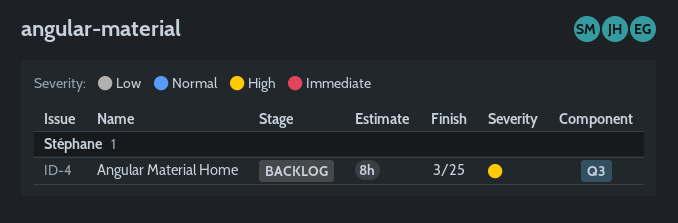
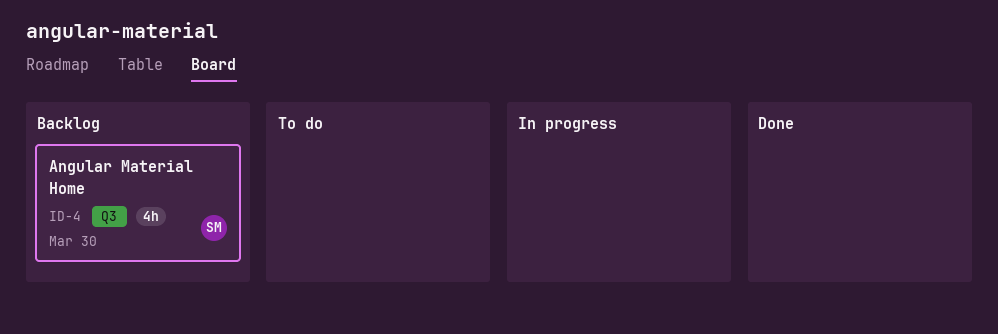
ID-4, estimate: 8h -> 4h
ID-4, due: Mar 25 -> Mar 30

